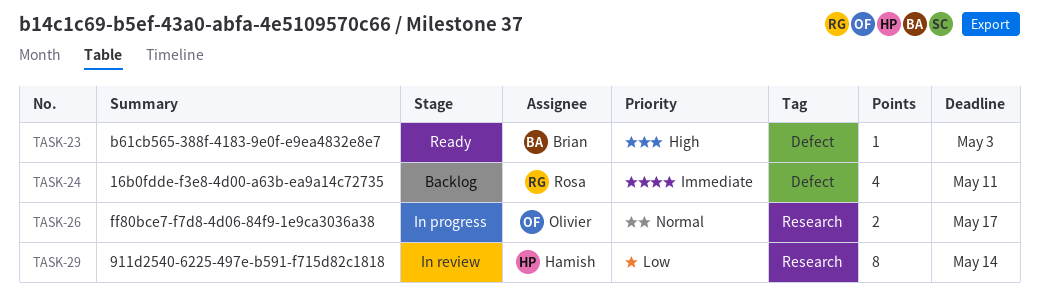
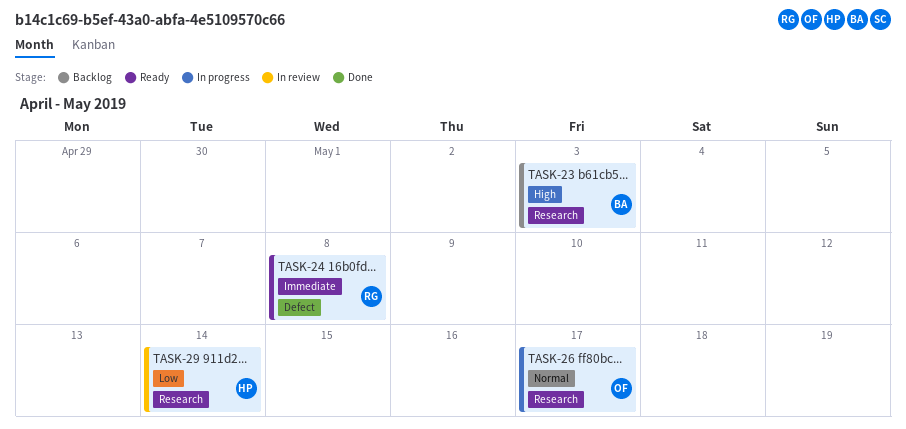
TASK-23, status: Ready -> Backlog
TASK-23, label: Defect -> Research
TASK-24, status: Backlog -> Ready
TASK-24, due: May 11 -> May 8

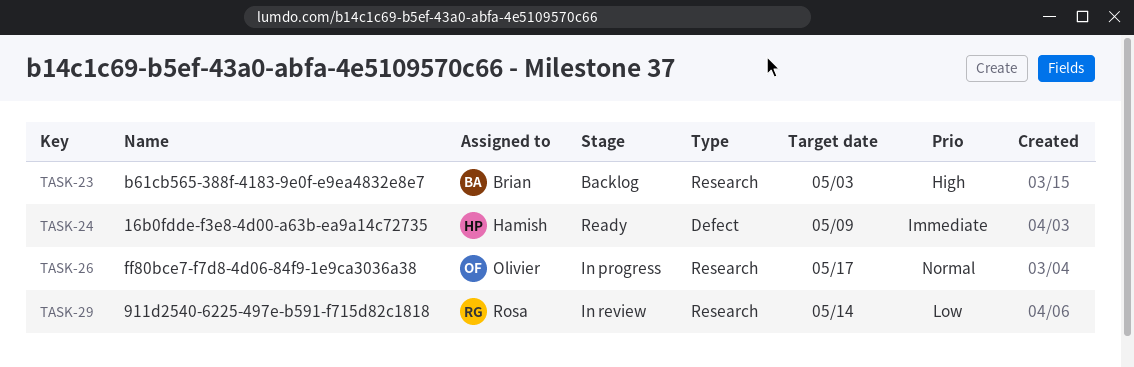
TASK-24, owner: Rosa -> Hamish
TASK-24, due: May 8 -> May 9
TASK-29, owner: Hamish -> Rosa

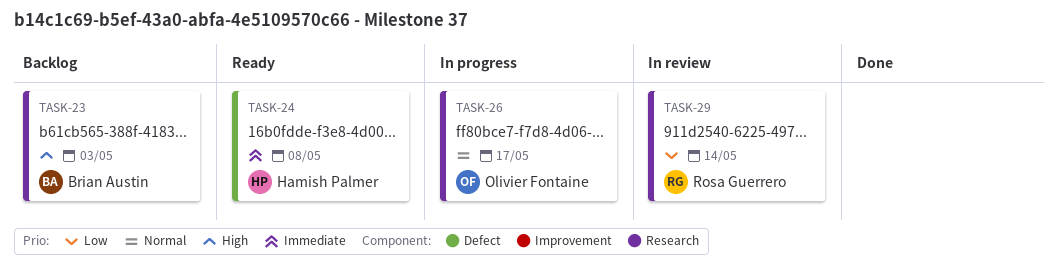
TASK-24, due: May 9 -> May 8

